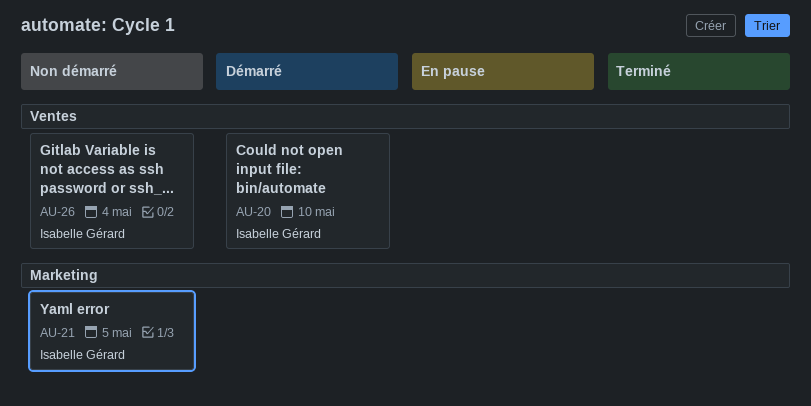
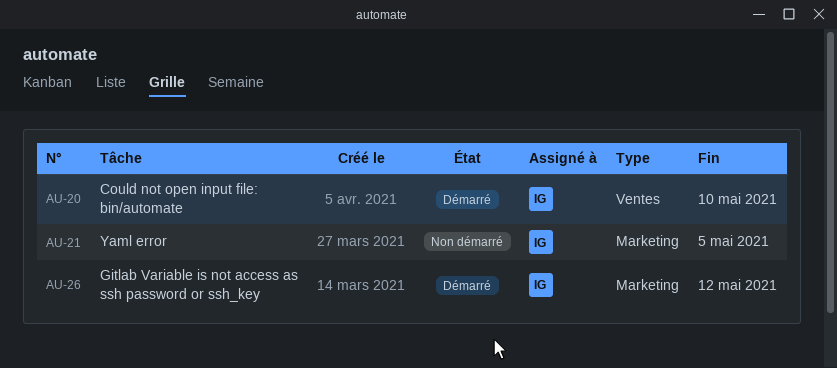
AU-26, status: Non démarré -> Démarré
AU-26, label: Ventes -> Marketing
AU-26, due: May 4 -> May 12

